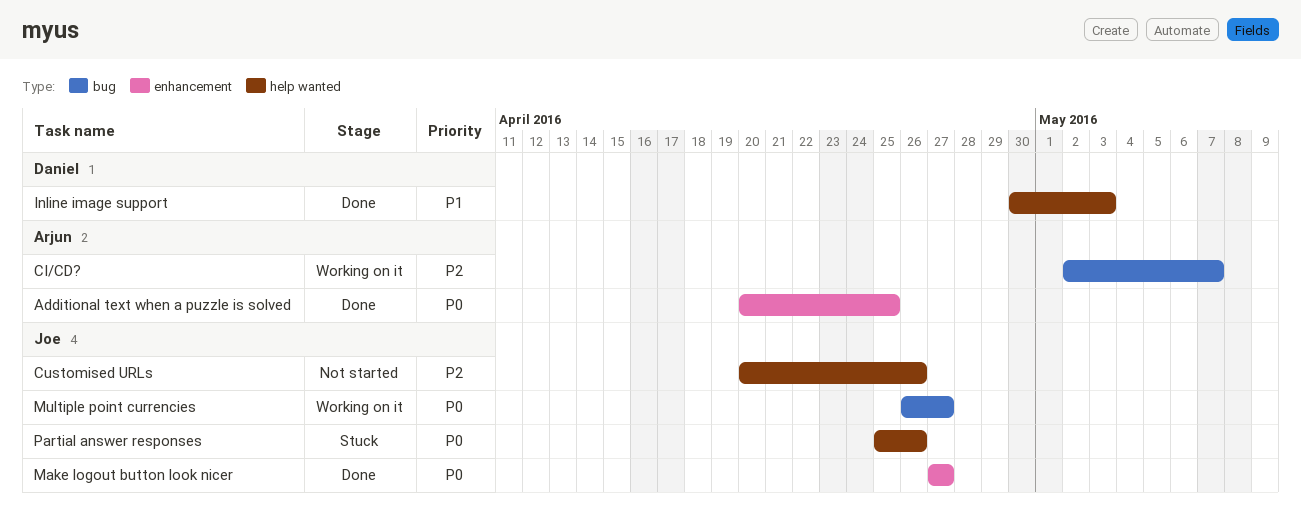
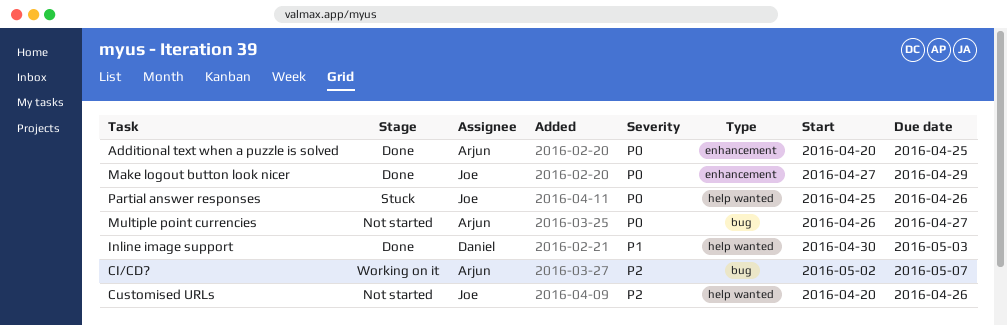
Make logout button look nicer, due: Apr 27 -> Apr 29
Multiple point currencies, status: Working on it -> Not started
Multiple point currencies, owner: Joe -> Arjun

